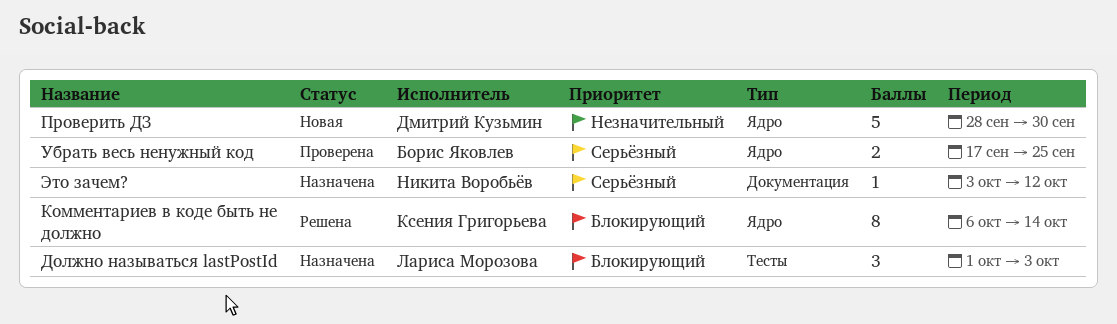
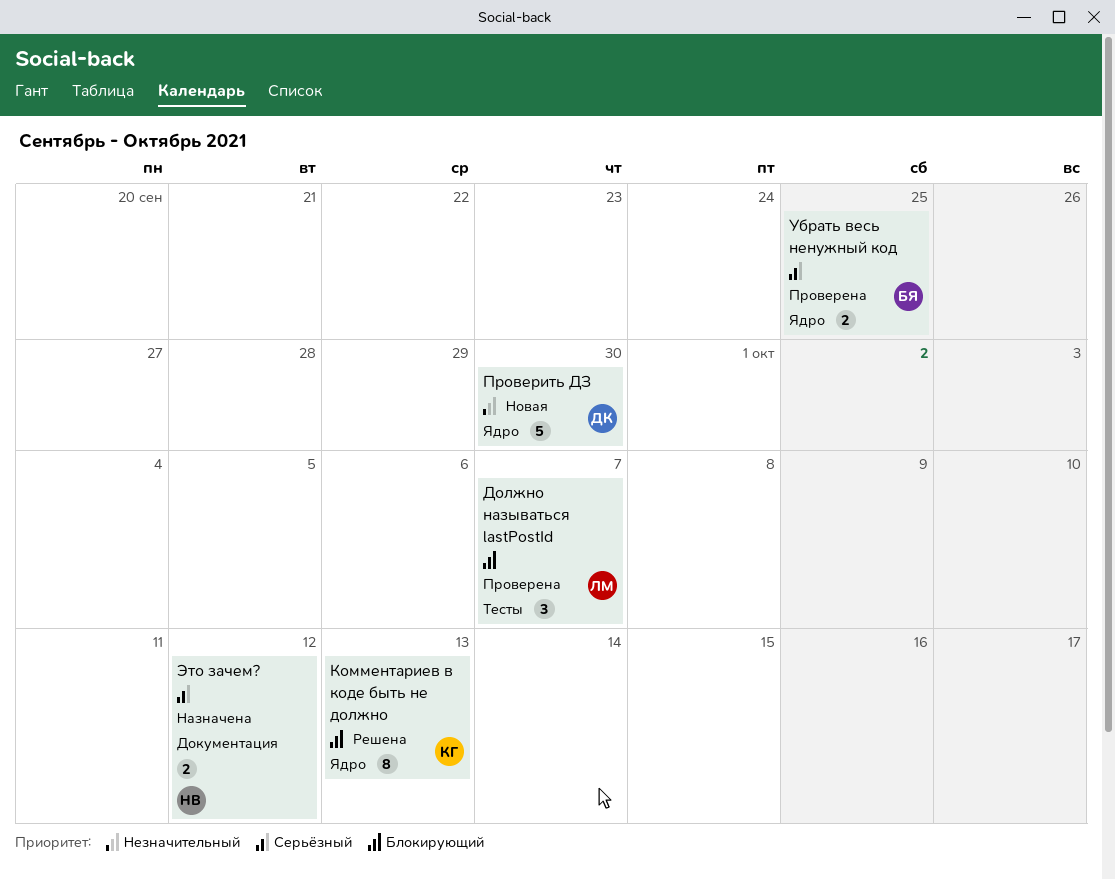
Должно называться lastPostId, status: Назначена -> Проверена
Должно называться lastPostId, due: Oct 3 -> Oct 7
Комментариев в коде быть не должно, due: Oct 14 -> Oct 13
Это зачем?, estimate: 1 -> 2

